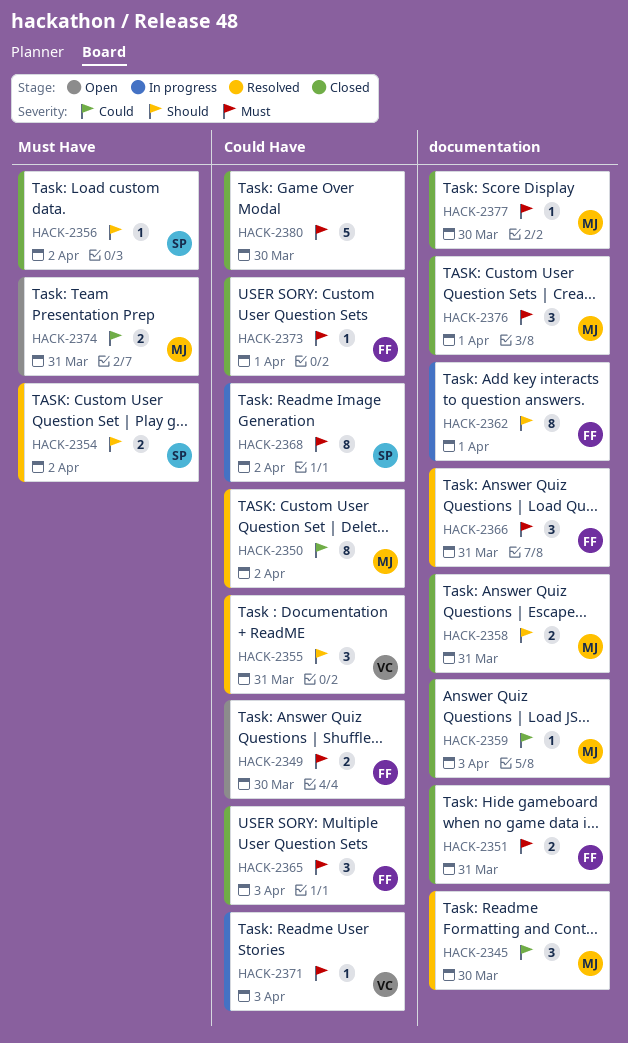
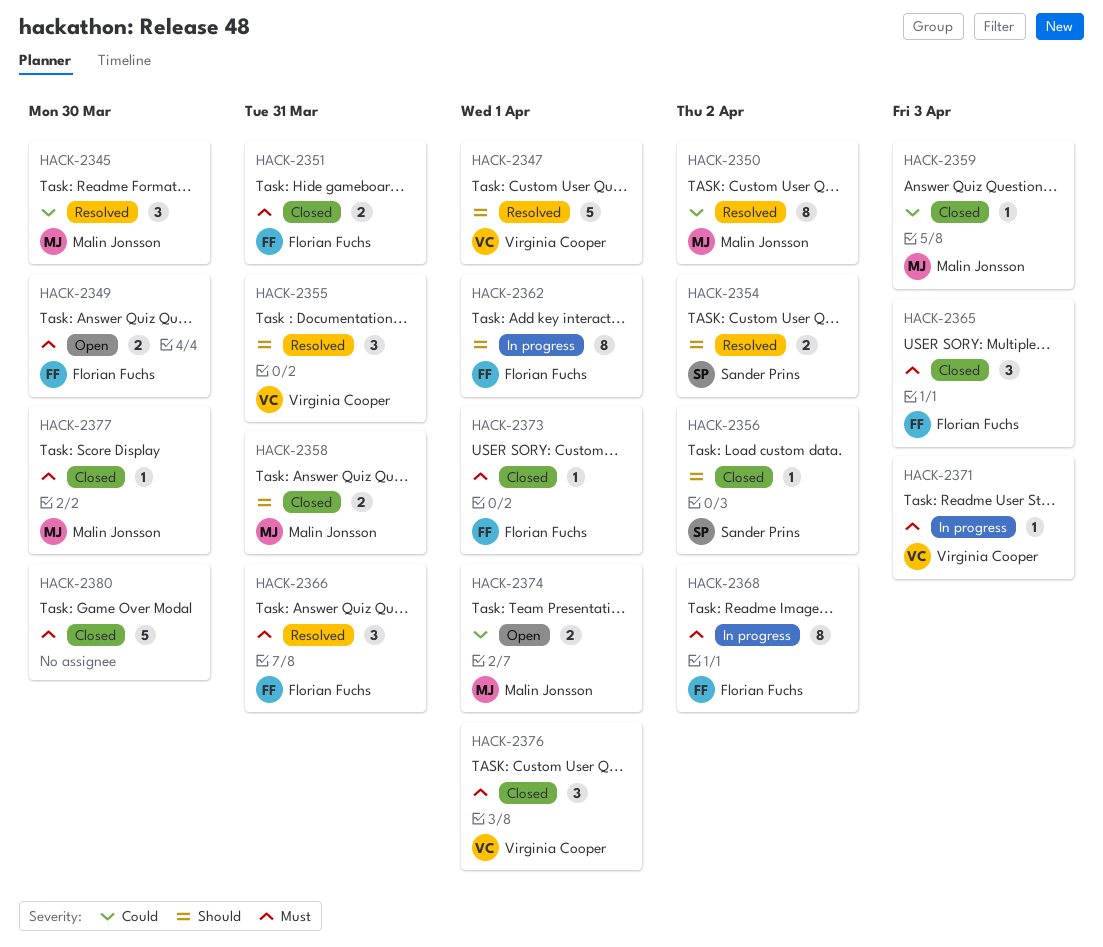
HACK-2347: none -> present
HACK-2368, owner: Sander Prins -> Florian Fuchs
HACK-2374, due: Mar 31 -> Apr 1
HACK-2376, owner: Malin Jonsson -> Virginia Cooper

